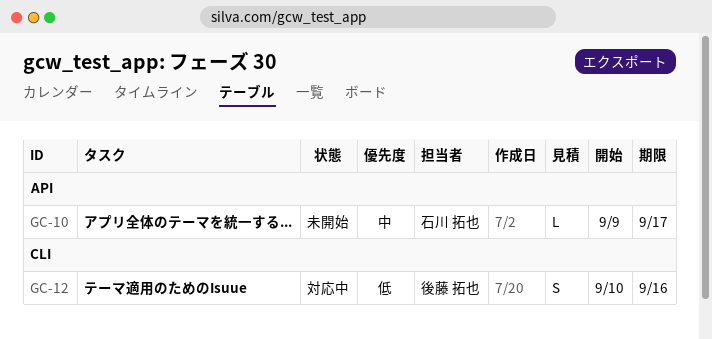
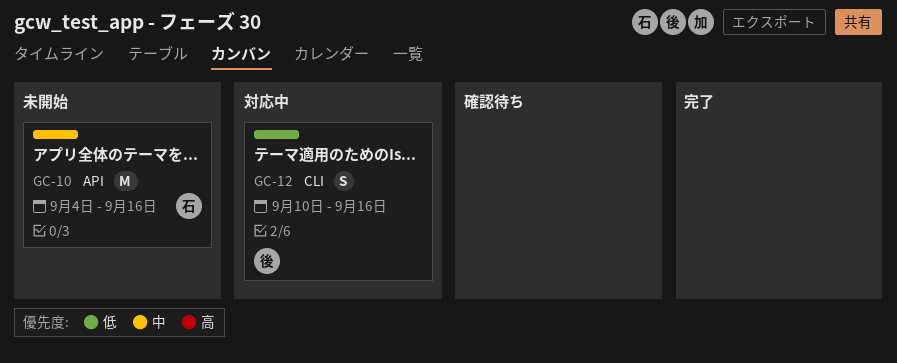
GC-10, estimate: L -> M
GC-10, start: Sep 9 -> Sep 4
GC-10, due: Sep 17 -> Sep 16

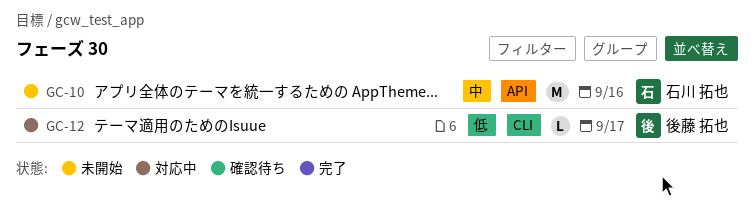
GC-12, estimate: S -> L
GC-12, due: Sep 16 -> Sep 17

